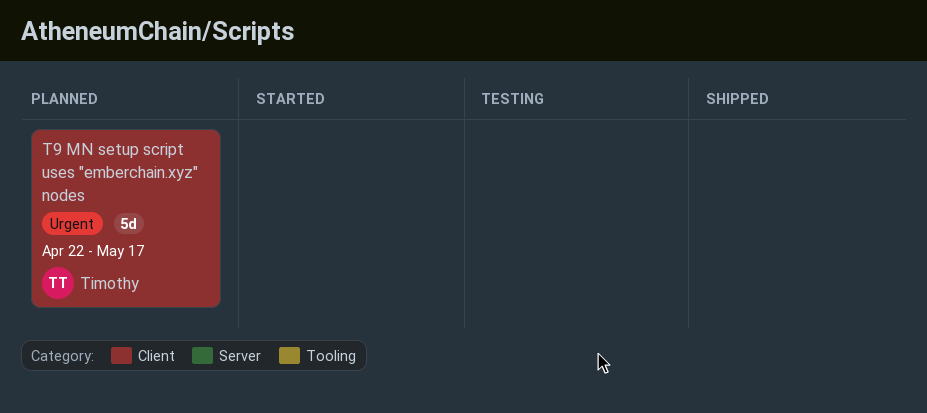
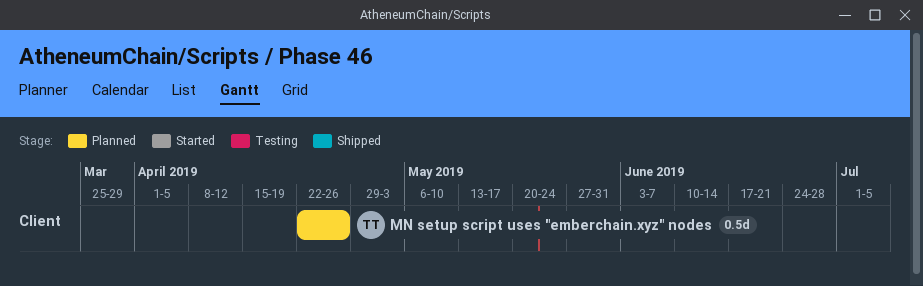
MN setup script uses "emberchain.xyz" nodes, estimate: 5d -> 0.5d
MN setup script uses "emberchain.xyz" nodes, due: May 17 -> Apr 26

